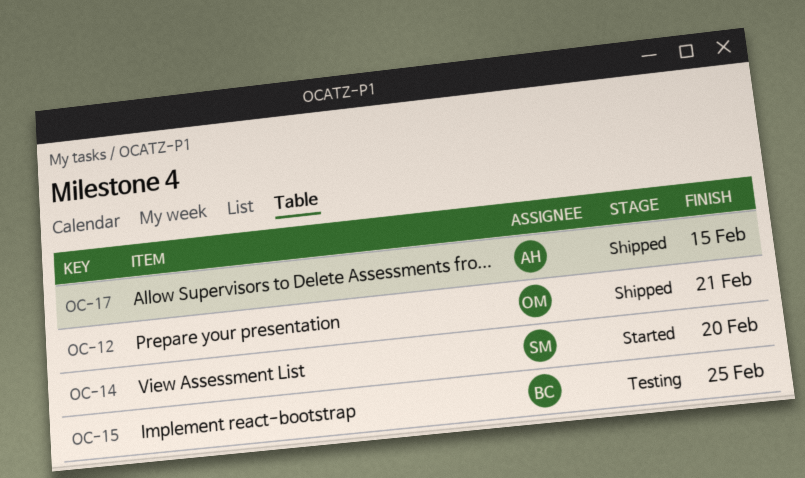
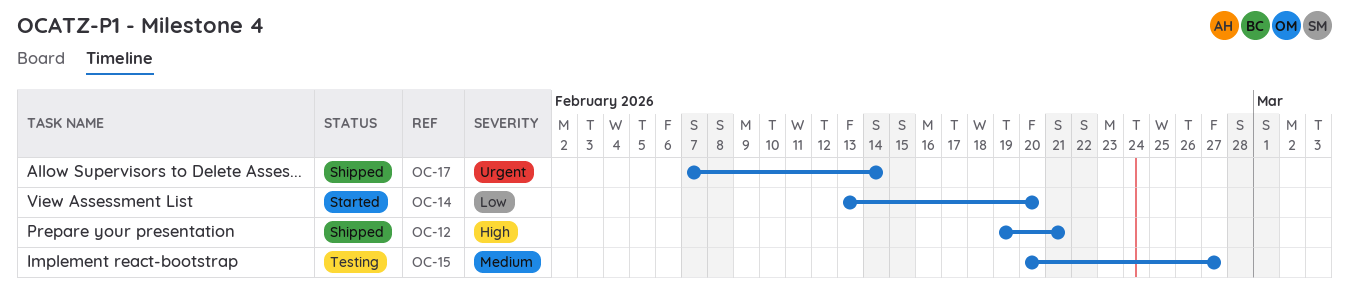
OC-15, due: Feb 25 -> Feb 27
OC-17, due: Feb 15 -> Feb 14

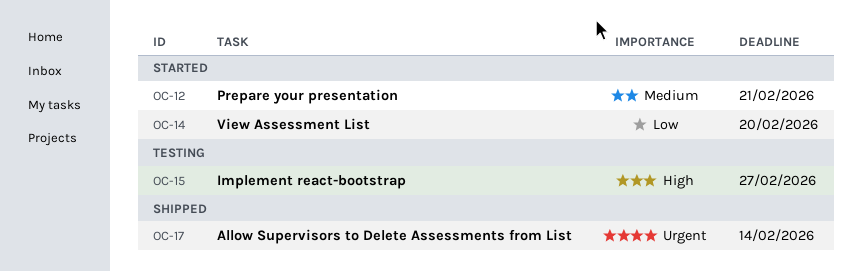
OC-12, status: Shipped -> Started
OC-12, priority: High -> Medium
OC-15, priority: Medium -> High

